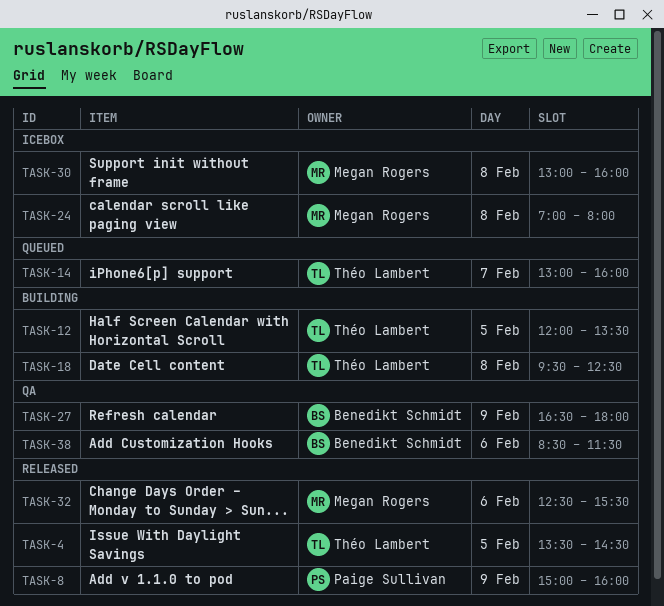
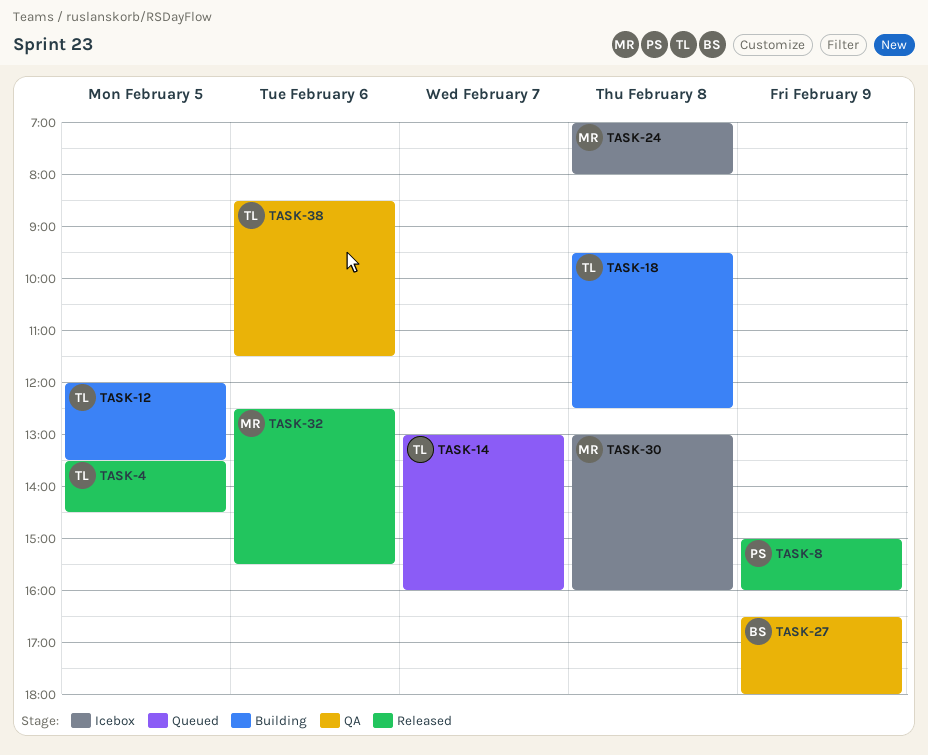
TASK-38, owner: Benedikt Schmidt -> Théo Lambert

